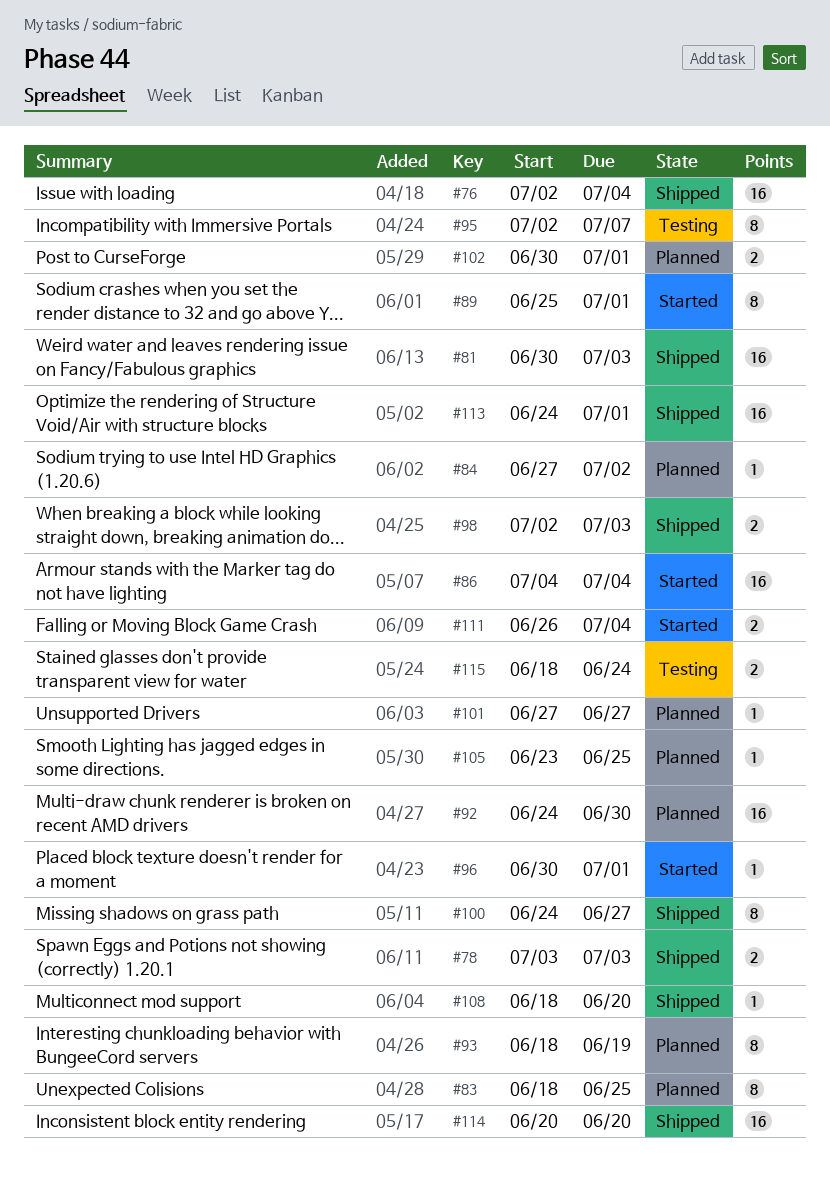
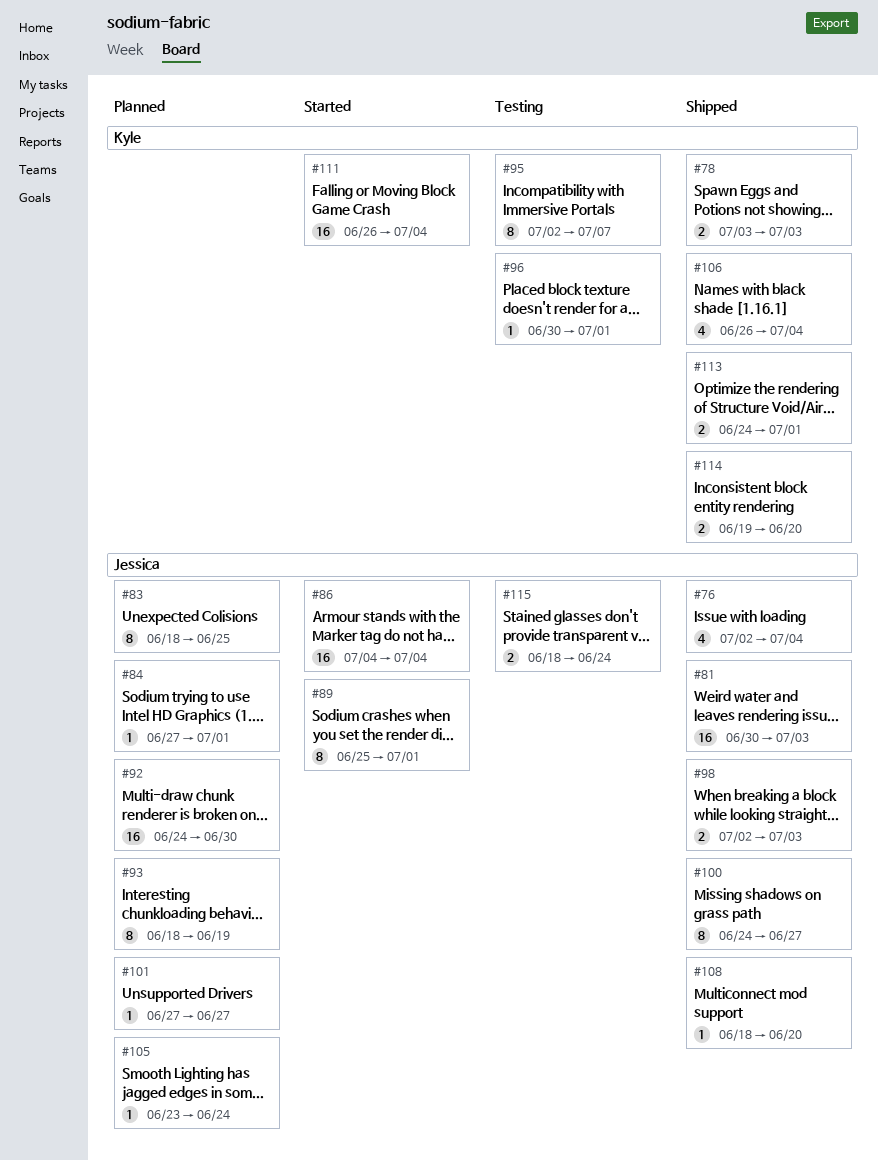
#76, estimate: 16 -> 4
#84, due: Jul 2 -> Jul 1
#96, status: Started -> Testing
#102: present -> none
#105, due: Jun 25 -> Jun 24
#106: none -> present
#111, estimate: 2 -> 16
#113, estimate: 16 -> 2
#114, estimate: 16 -> 2
#114, start: Jun 20 -> Jun 19

